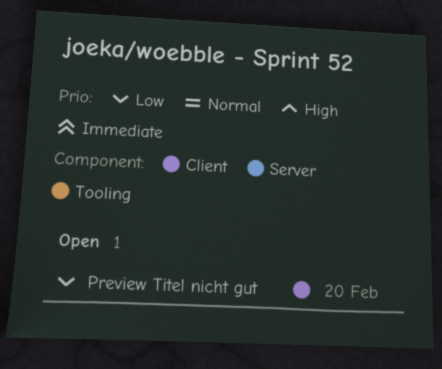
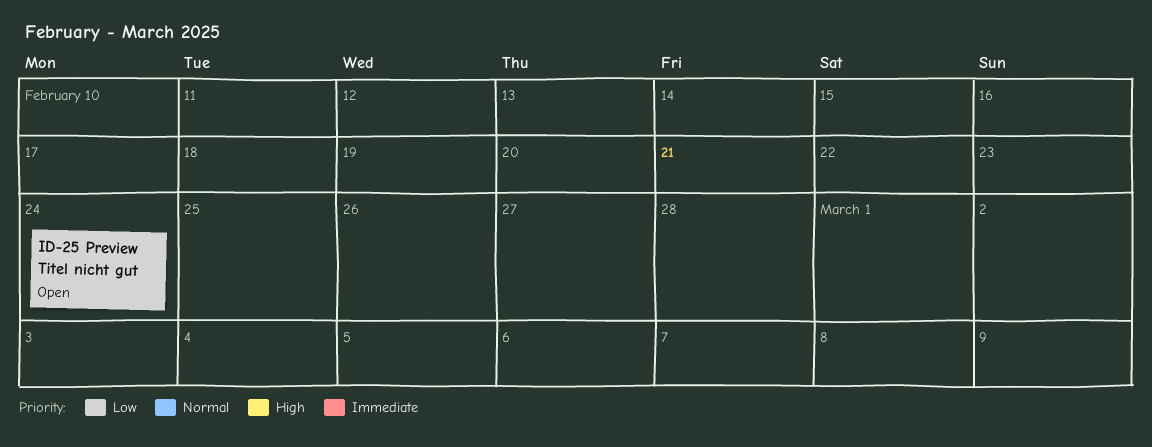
Preview Titel nicht gut, due: Feb 20 -> Feb 24

